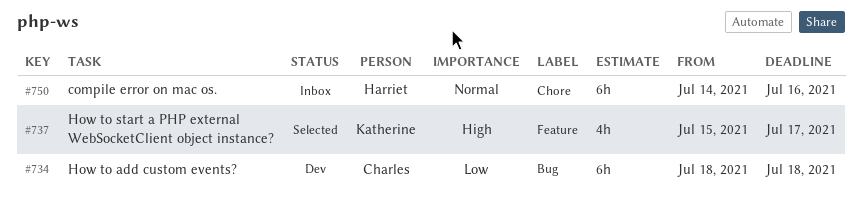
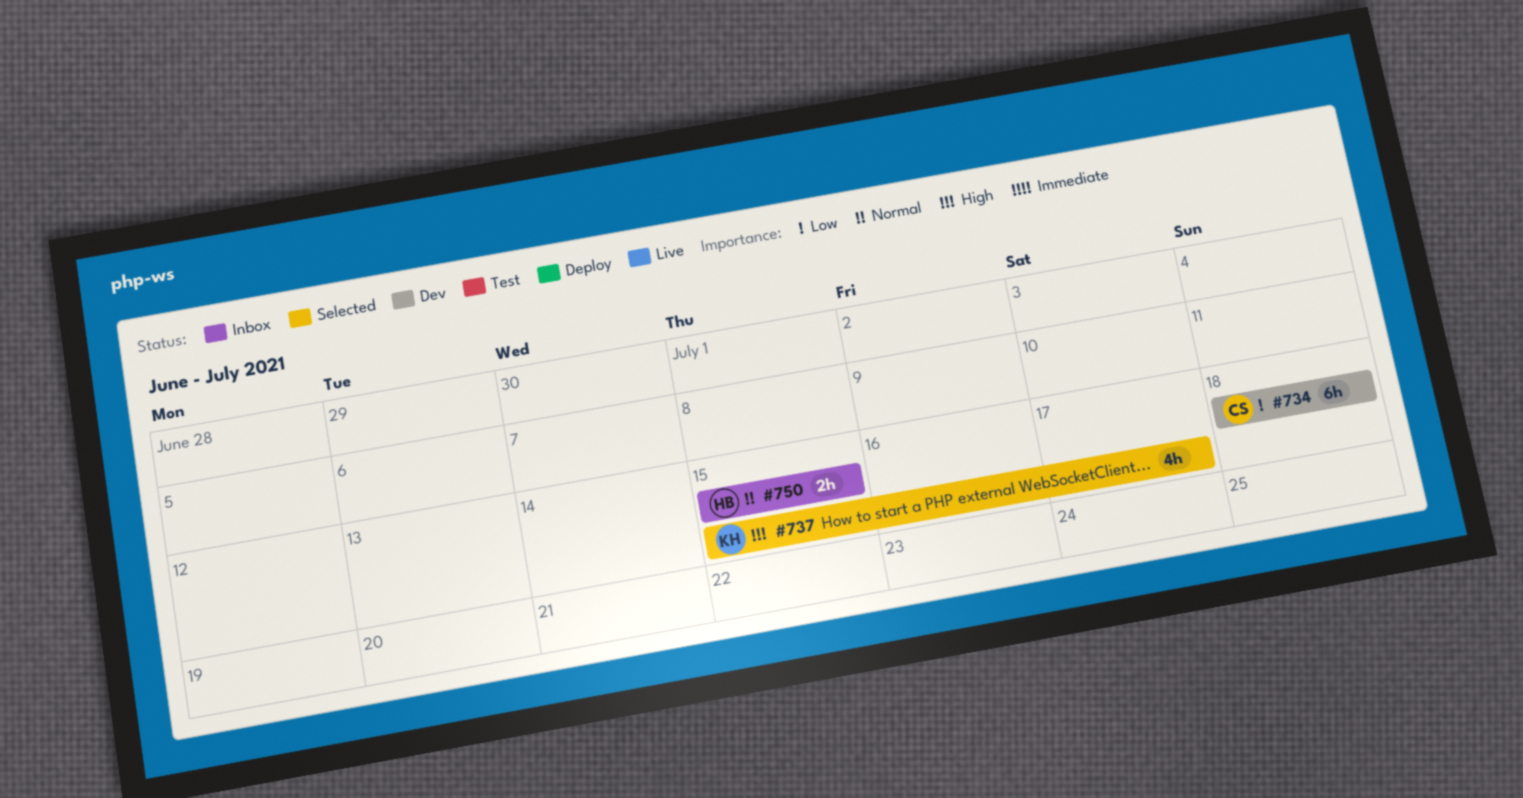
#750, estimate: 6h -> 2h
#750, start: Jul 14 -> Jul 15
#750, due: Jul 16 -> Jul 15

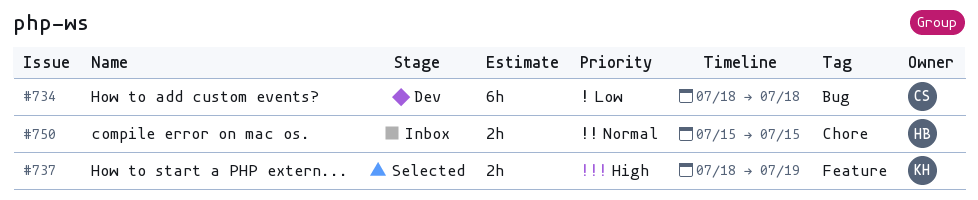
#737, estimate: 4h -> 2h
#737, start: Jul 15 -> Jul 18
#737, due: Jul 17 -> Jul 19

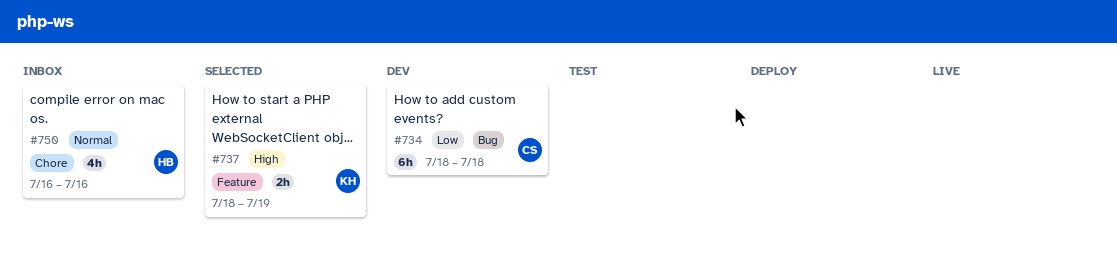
#750, estimate: 2h -> 4h
#750, start: Jul 15 -> Jul 16
#750, due: Jul 15 -> Jul 16

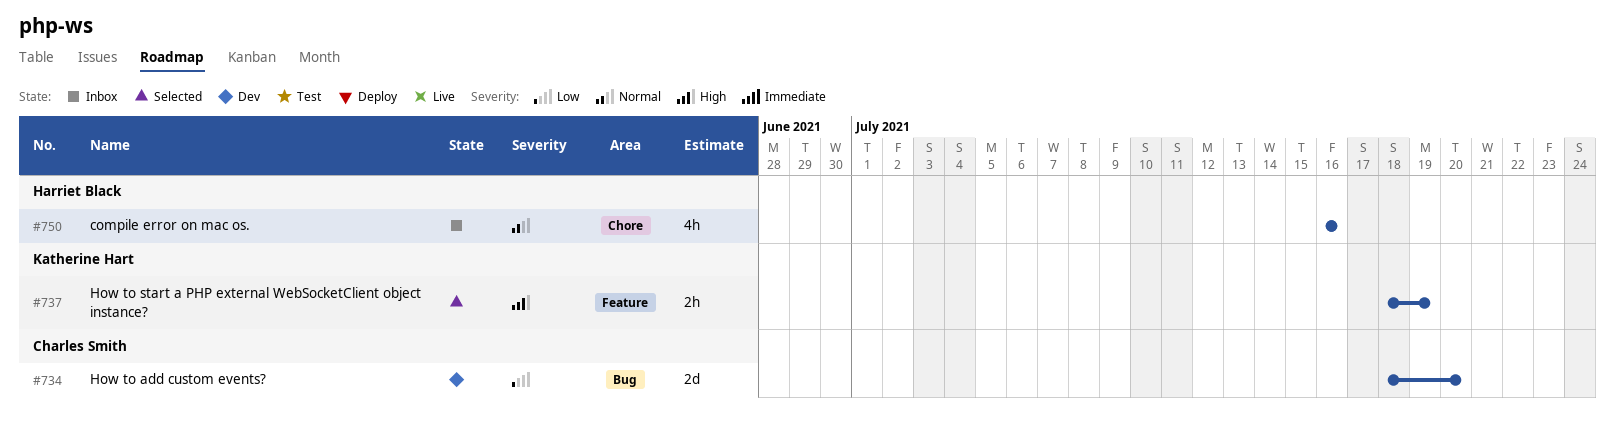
#734, estimate: 6h -> 2d
#734, due: Jul 18 -> Jul 20

